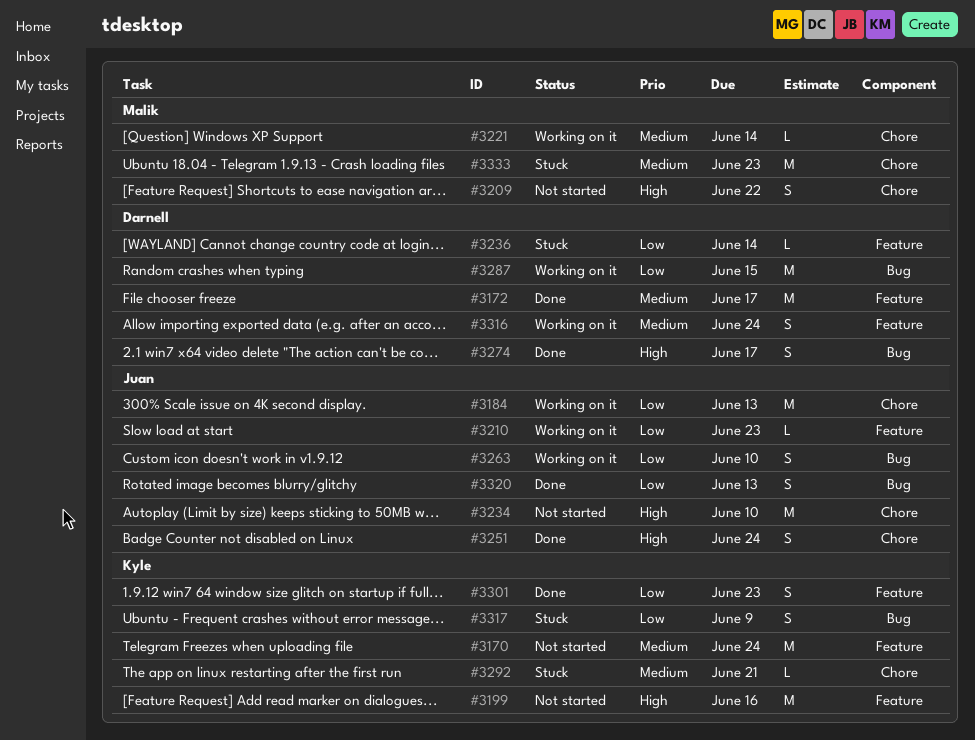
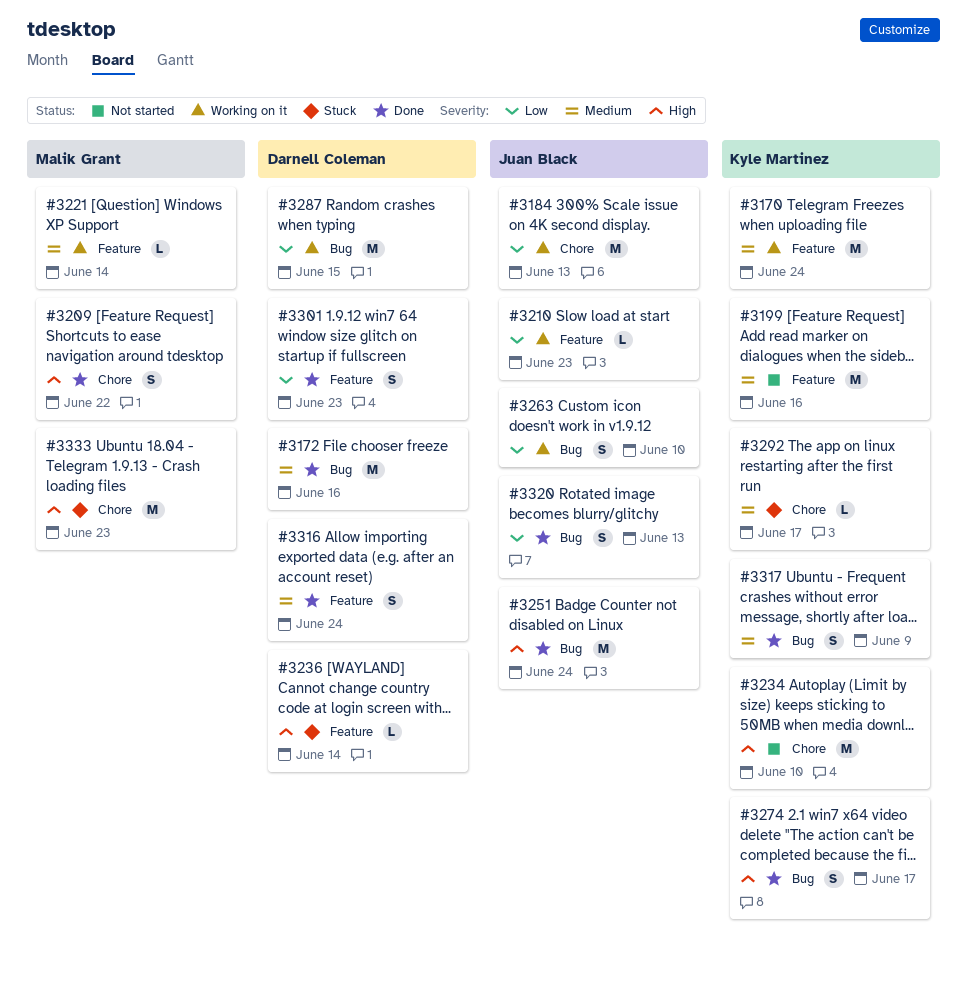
#3170, status: Not started -> Working on it
#3172, label: Feature -> Bug
#3172, due: Jun 17 -> Jun 16
#3199, priority: High -> Medium
#3209, status: Not started -> Done
#3221, label: Chore -> Feature
#3234, owner: Juan Black -> Kyle Martinez
#3236, priority: Low -> High
#3251, label: Chore -> Bug
#3251, estimate: S -> M
#3274, owner: Darnell Coleman -> Kyle Martinez
#3292, due: Jun 21 -> Jun 17
#3301, owner: Kyle Martinez -> Darnell Coleman
#3316, status: Working on it -> Done
#3317, status: Stuck -> Done
#3317, priority: Low -> Medium
#3333, priority: Medium -> High

